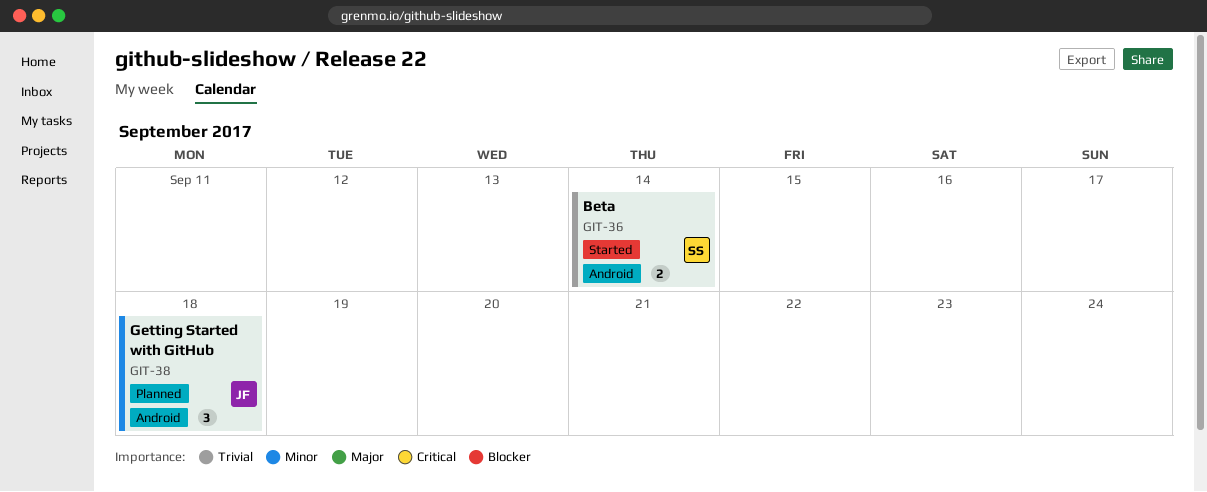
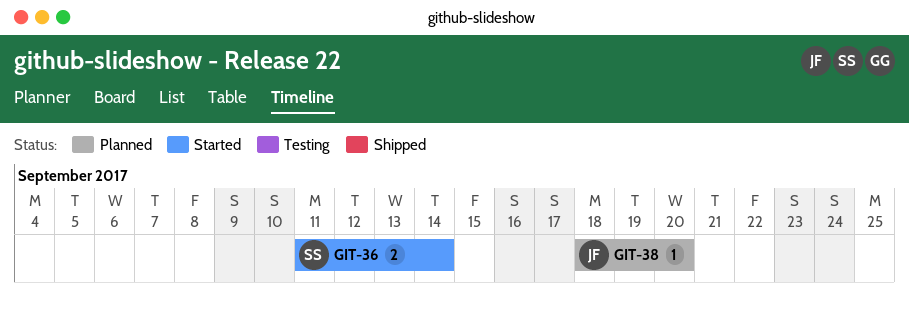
GIT-38, estimate: 3 -> 1
GIT-38, due: Sep 18 -> Sep 20

